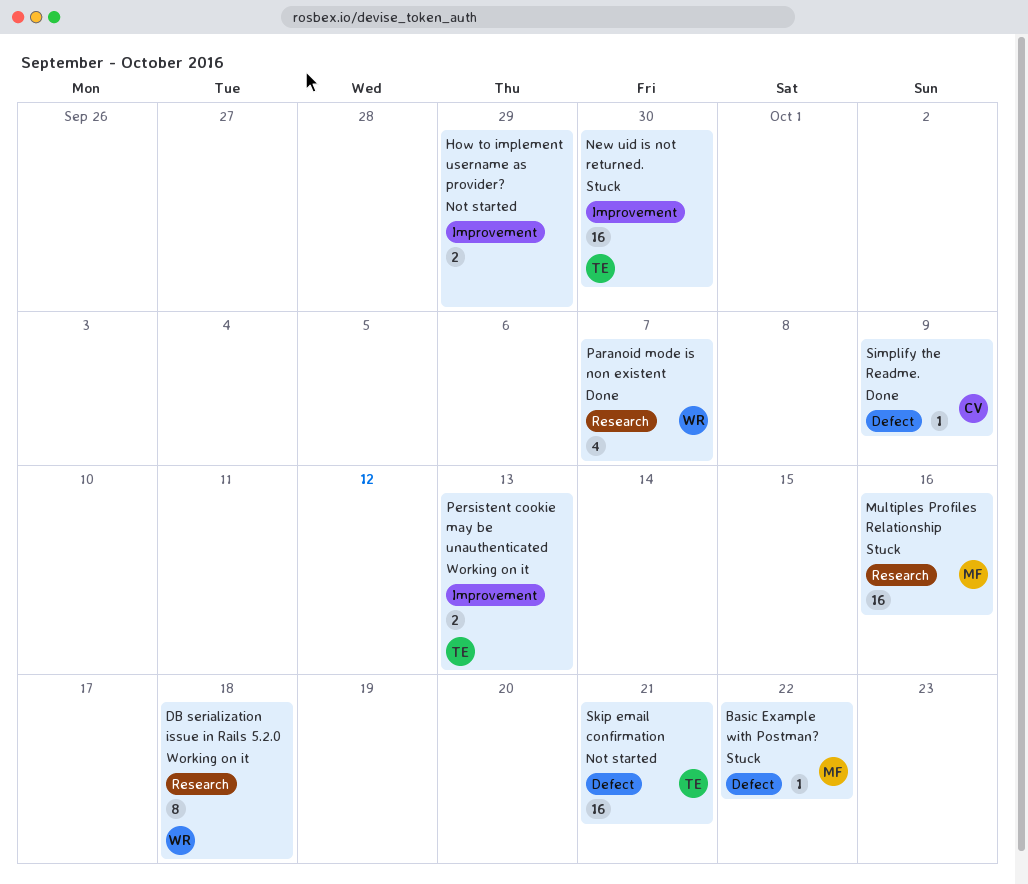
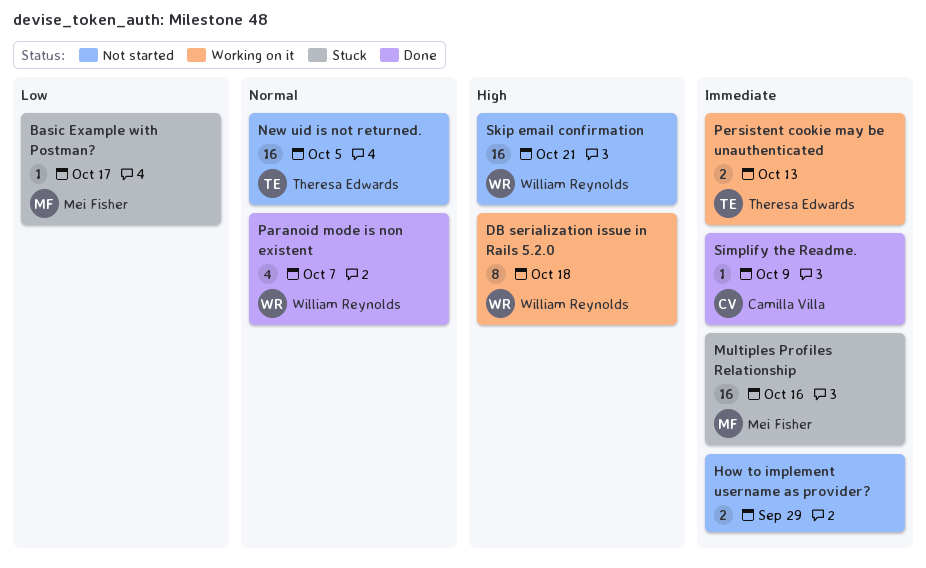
Basic Example with Postman?, due: Oct 22 -> Oct 17
New uid is not returned., status: Stuck -> Not started
New uid is not returned., due: Sep 30 -> Oct 5
Skip email confirmation, owner: Theresa Edwards -> William Reynolds

